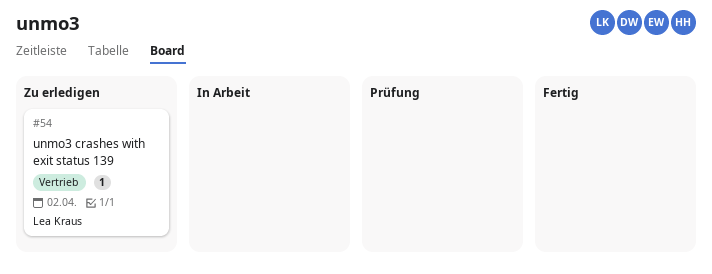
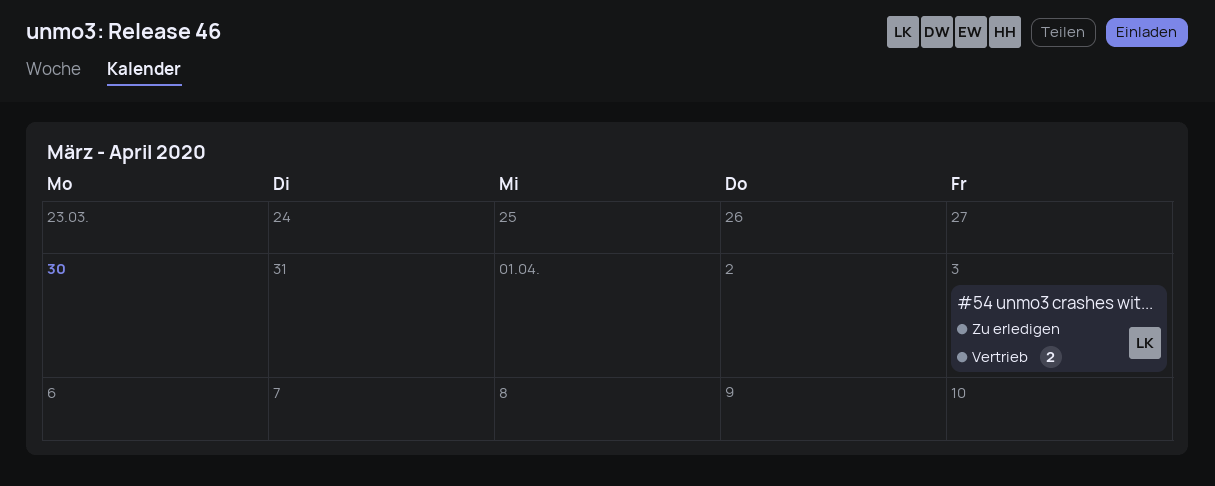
#54, estimate: 1 -> 2
#54, due: Apr 2 -> Apr 3

